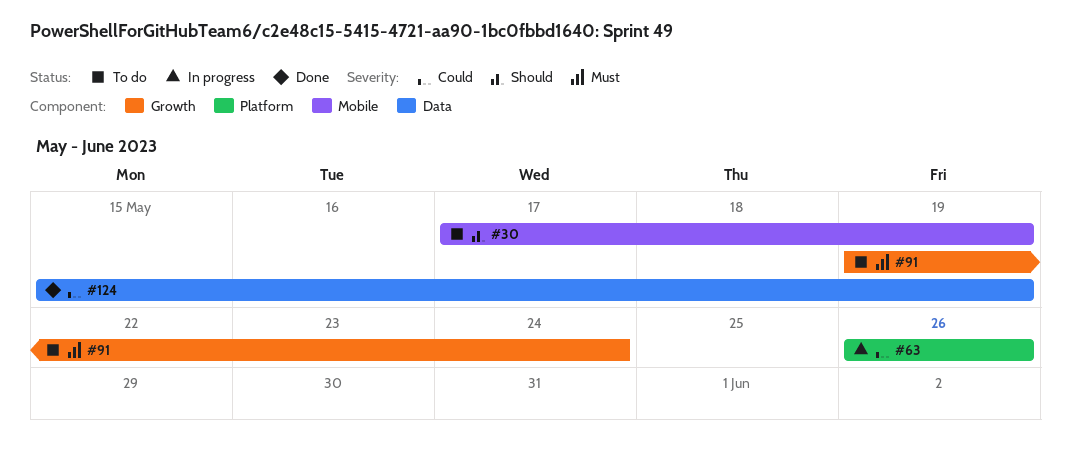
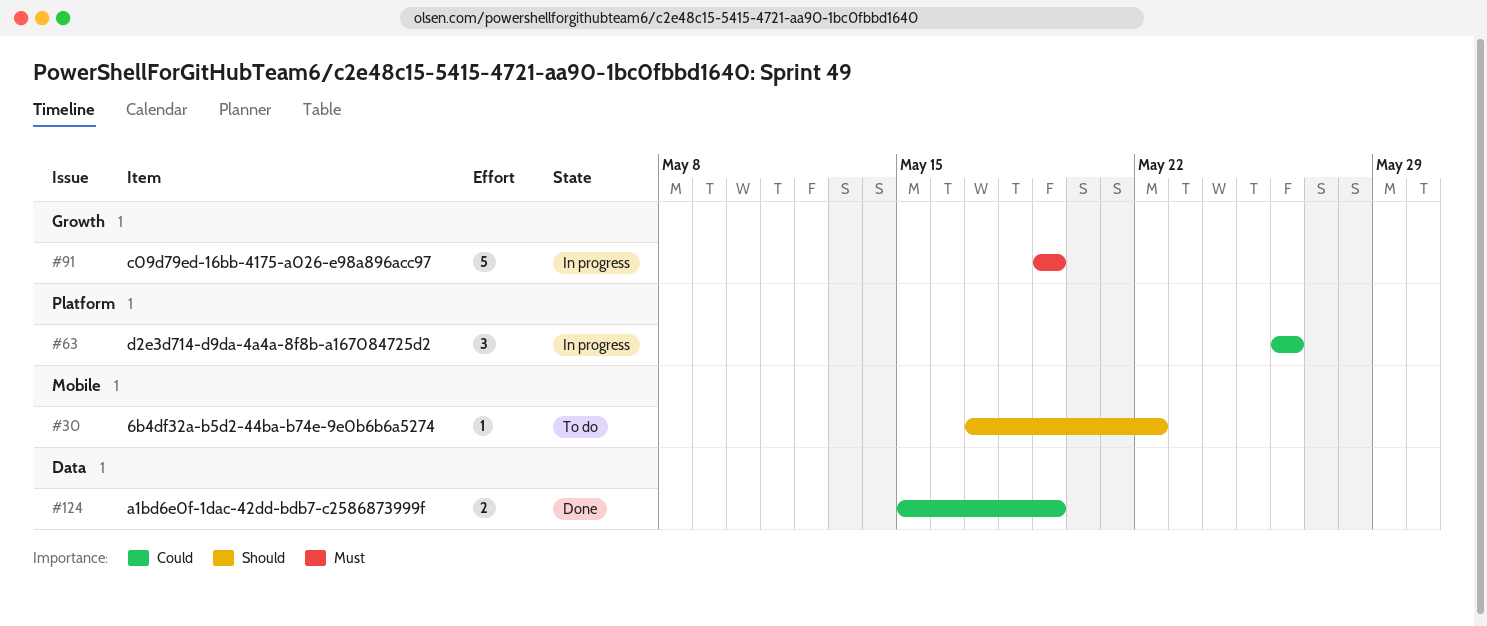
#30, due: May 19 -> May 22
#91, status: To do -> In progress
#91, due: May 24 -> May 19

